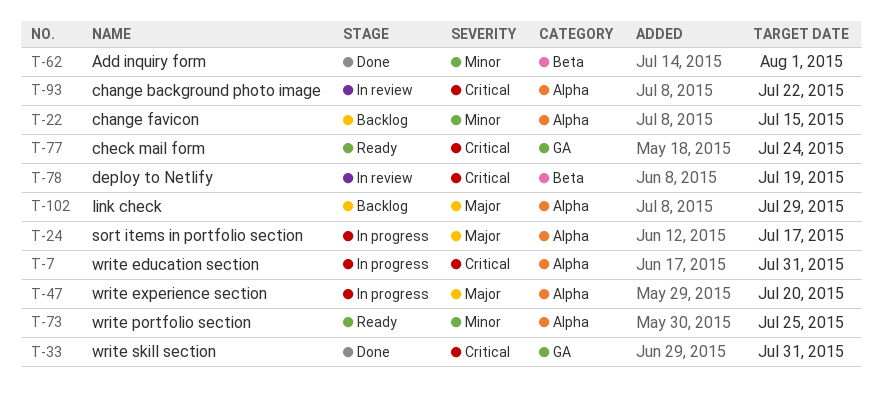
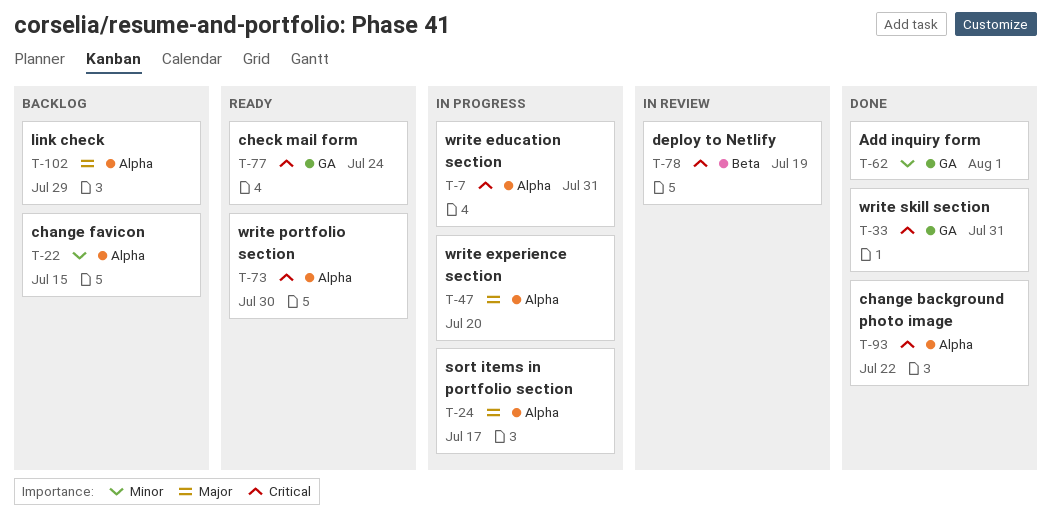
T-62, label: Beta -> GA
T-73, priority: Minor -> Critical
T-73, due: Jul 25 -> Jul 30
T-93, status: In review -> Done

